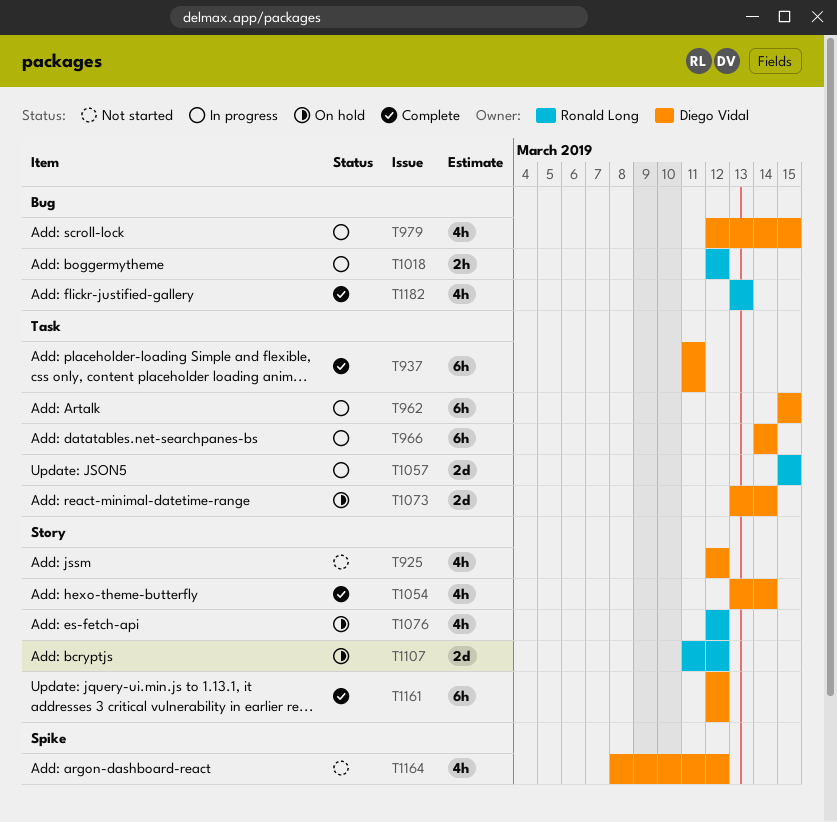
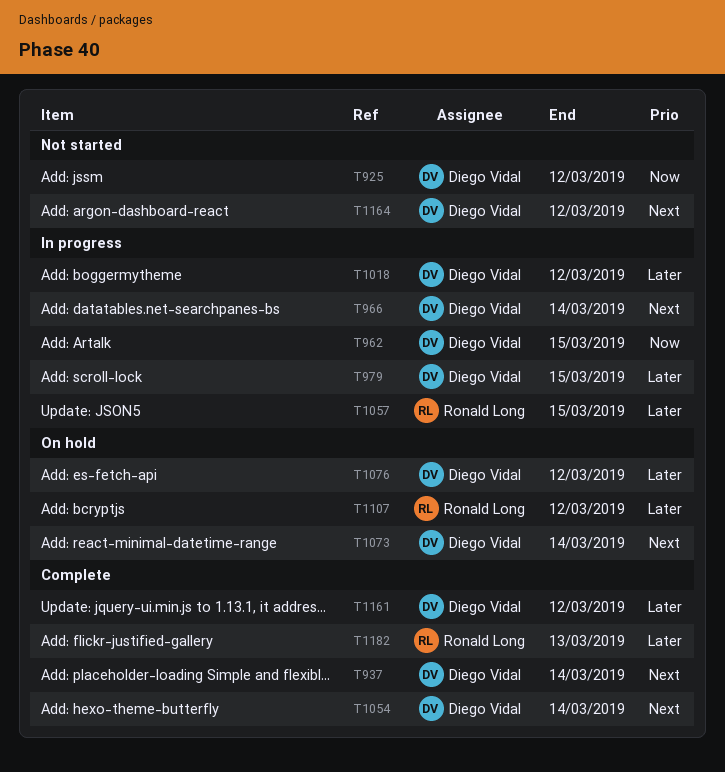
T937, due: Mar 11 -> Mar 14
T1018, owner: Ronald Long -> Diego Vidal
T1076, owner: Ronald Long -> Diego Vidal

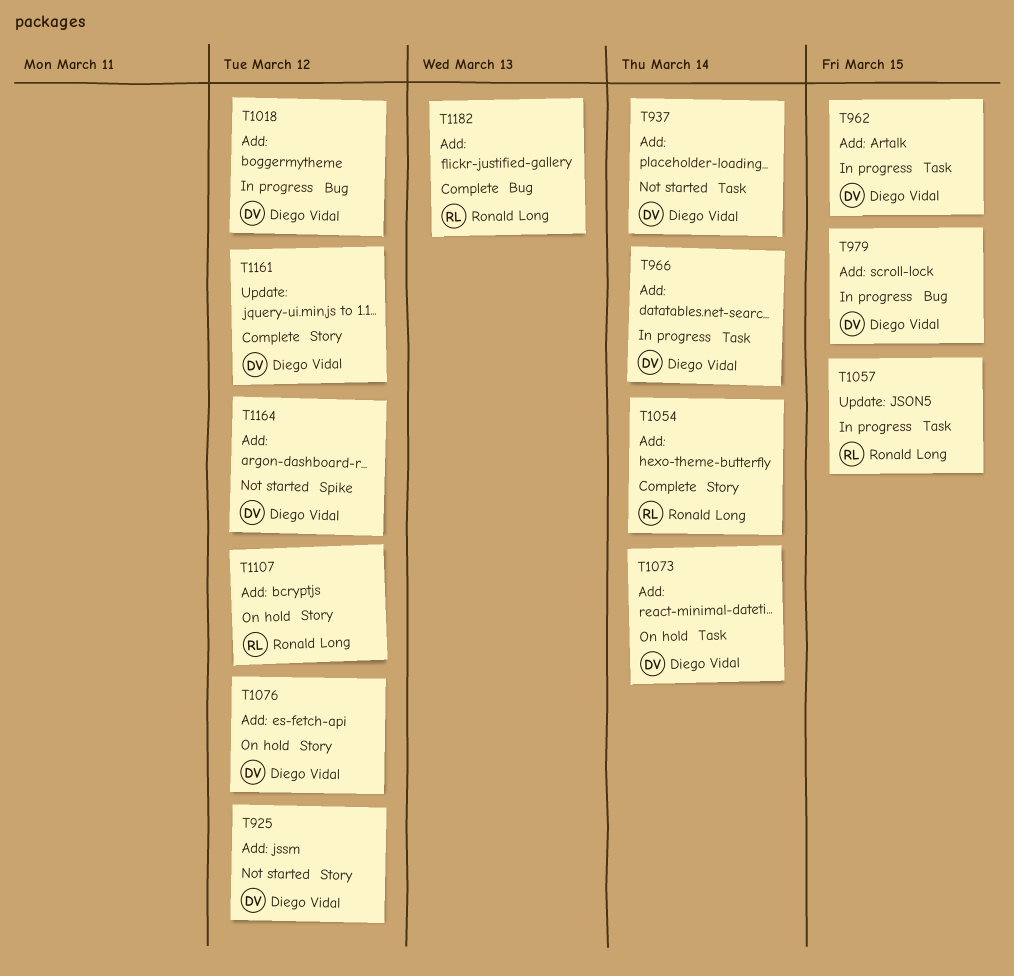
T937, status: Complete -> Not started
T1054, owner: Diego Vidal -> Ronald Long

